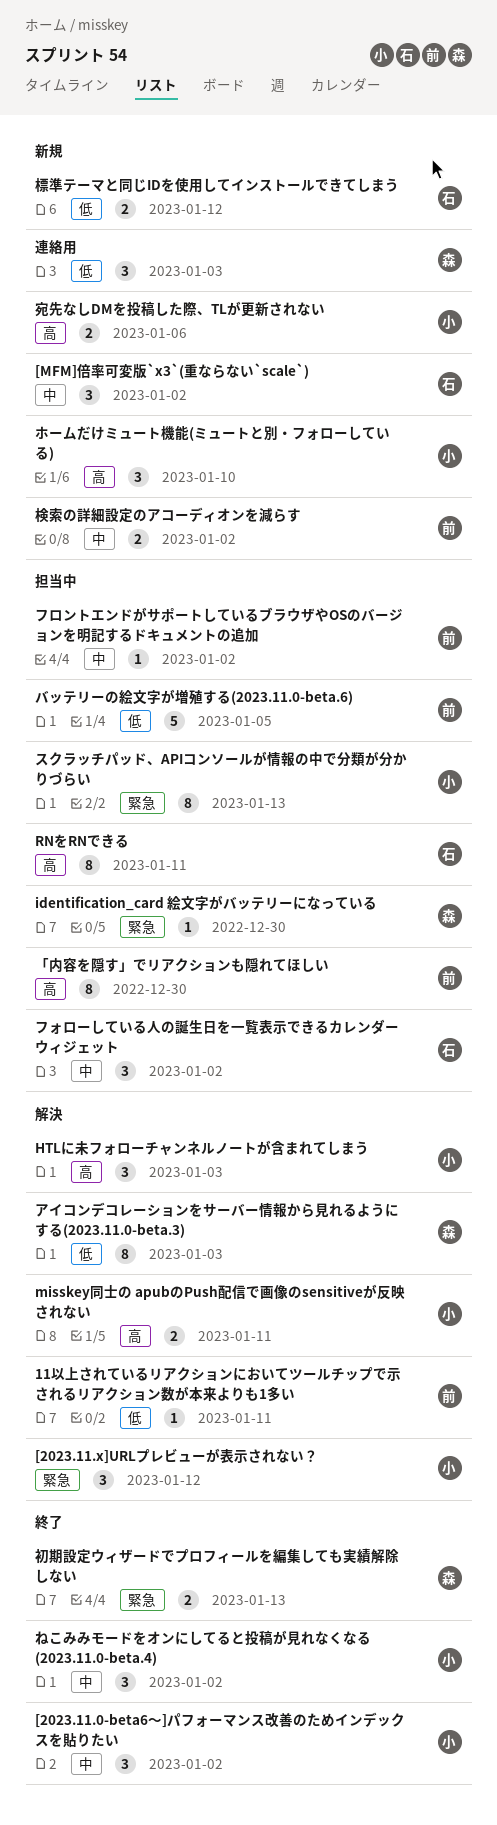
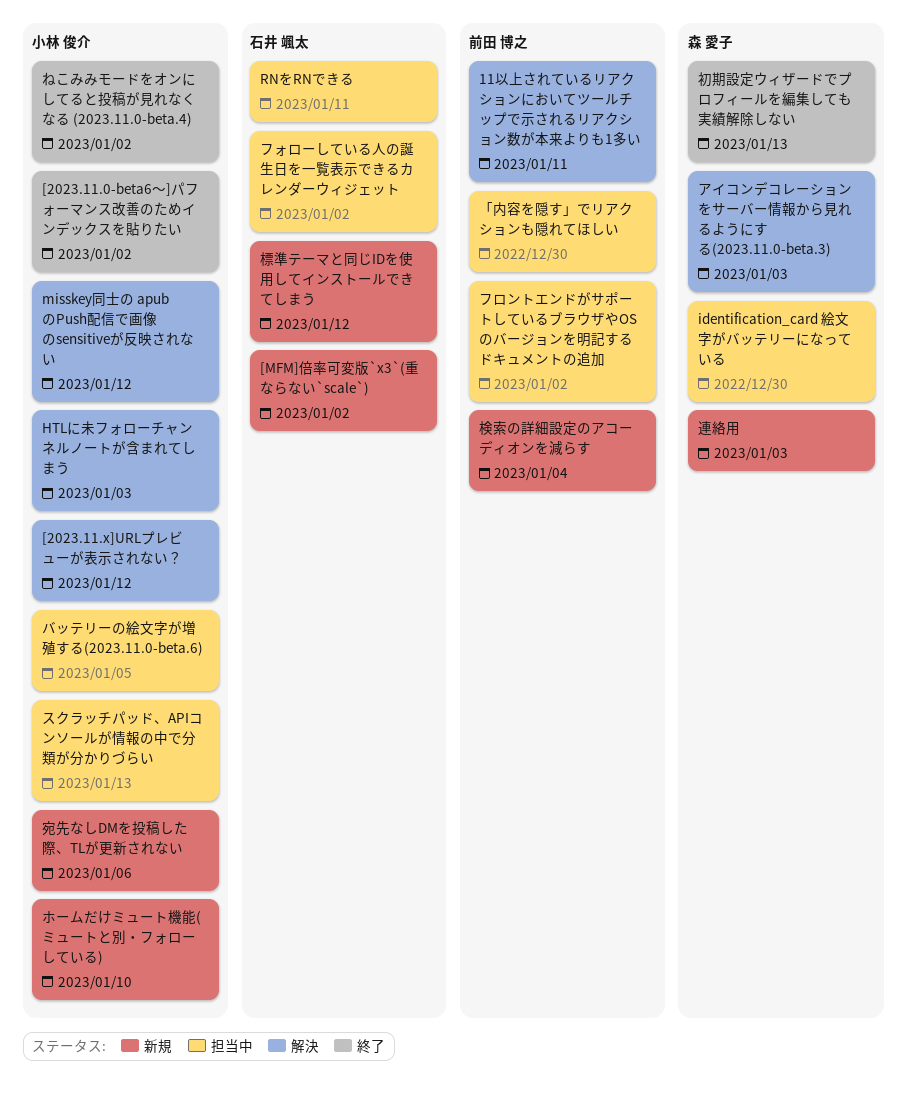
misskey同士の apubのPush配信で画像のsensitiveが反映されない, due: Jan 11 -> Jan 12
バッテリーの絵文字が増殖する(2023.11.0-beta.6), owner: 前田 博之 -> 小林 俊介
検索の詳細設定のアコーディオンを減らす, due: Jan 2 -> Jan 4

